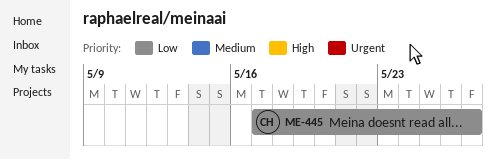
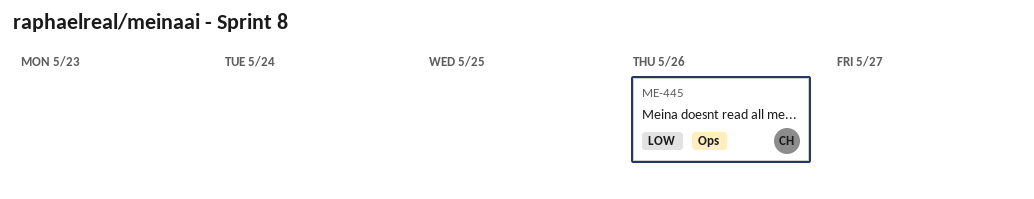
ME-445, due: May 27 -> May 26

